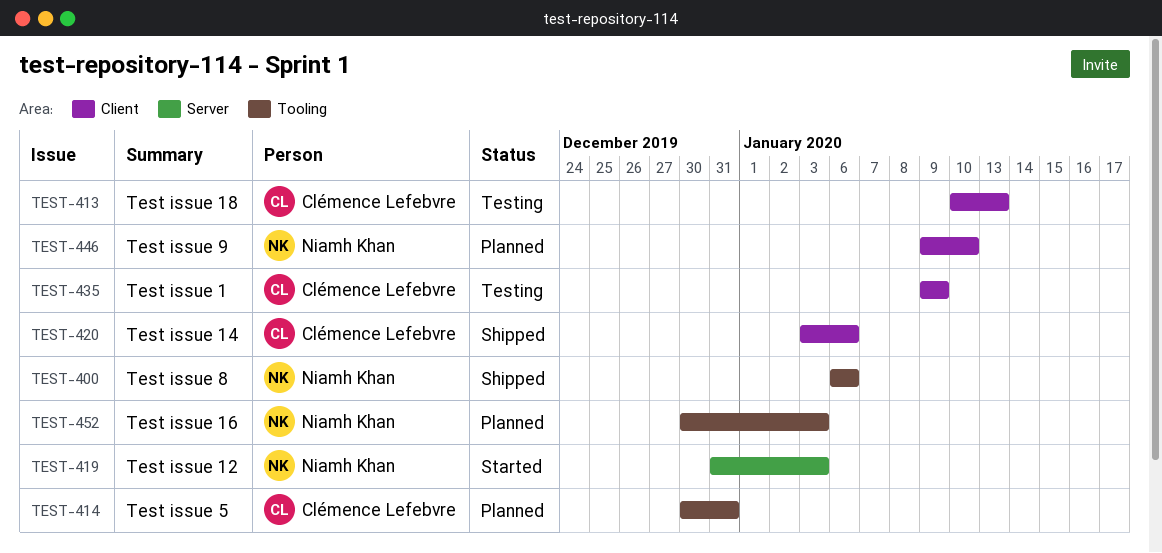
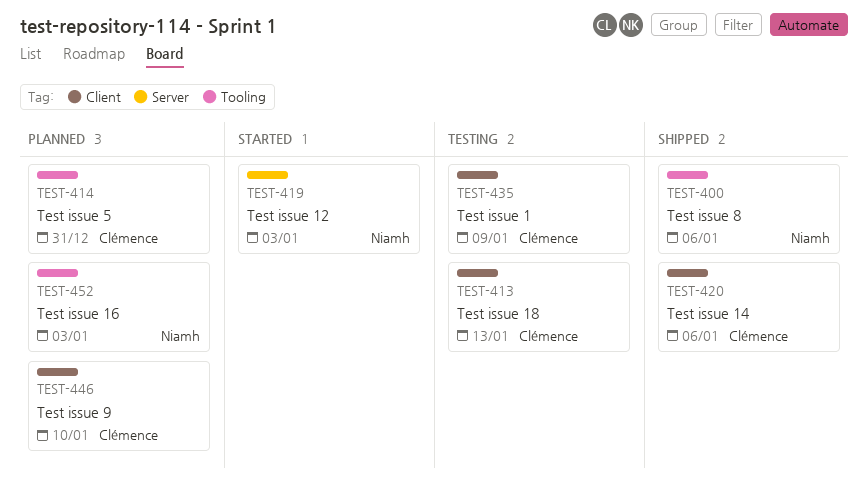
TEST-446, owner: Niamh Khan -> Clémence Lefebvre

